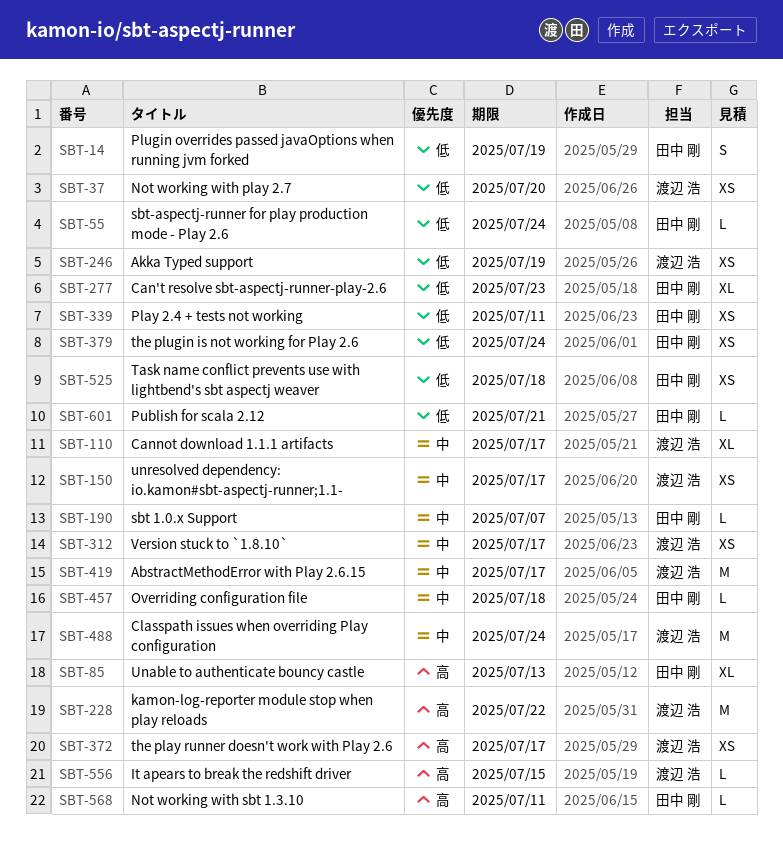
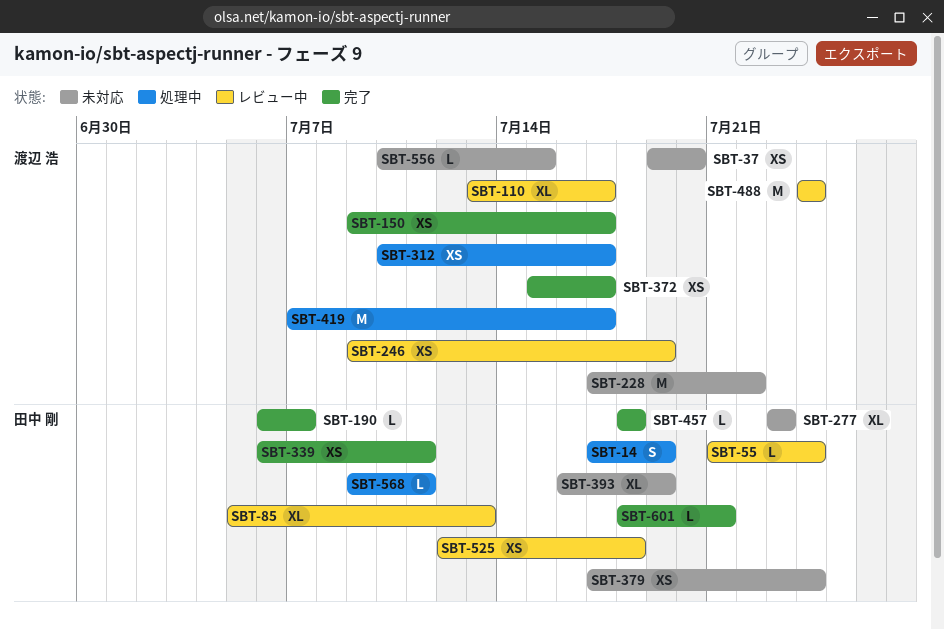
SBT-393: none -> present

